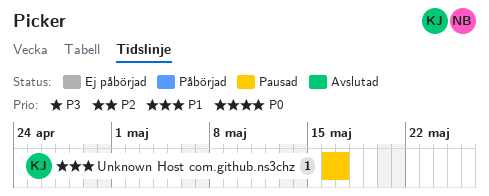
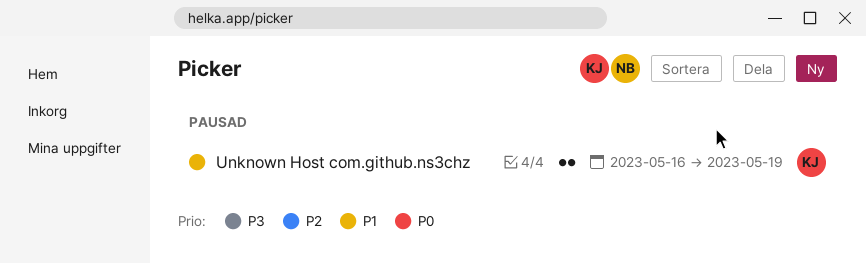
Unknown Host com.github.ns3chz, estimate: 1 -> 2
Unknown Host com.github.ns3chz, due: May 17 -> May 19

